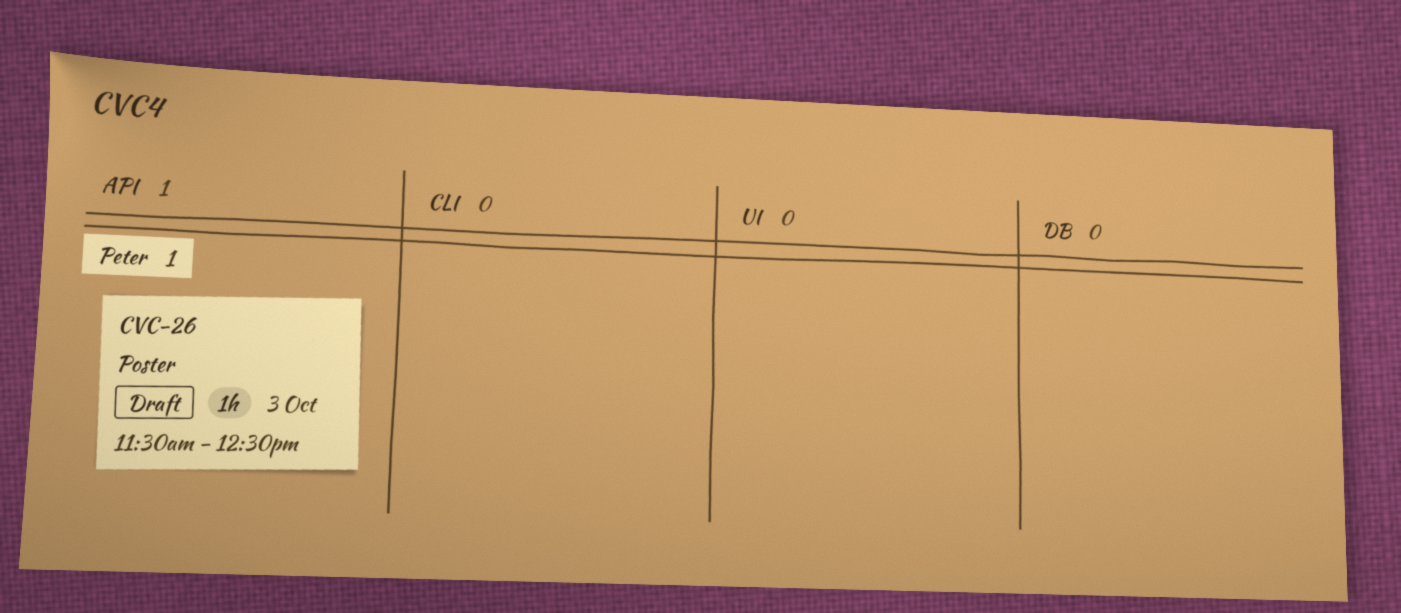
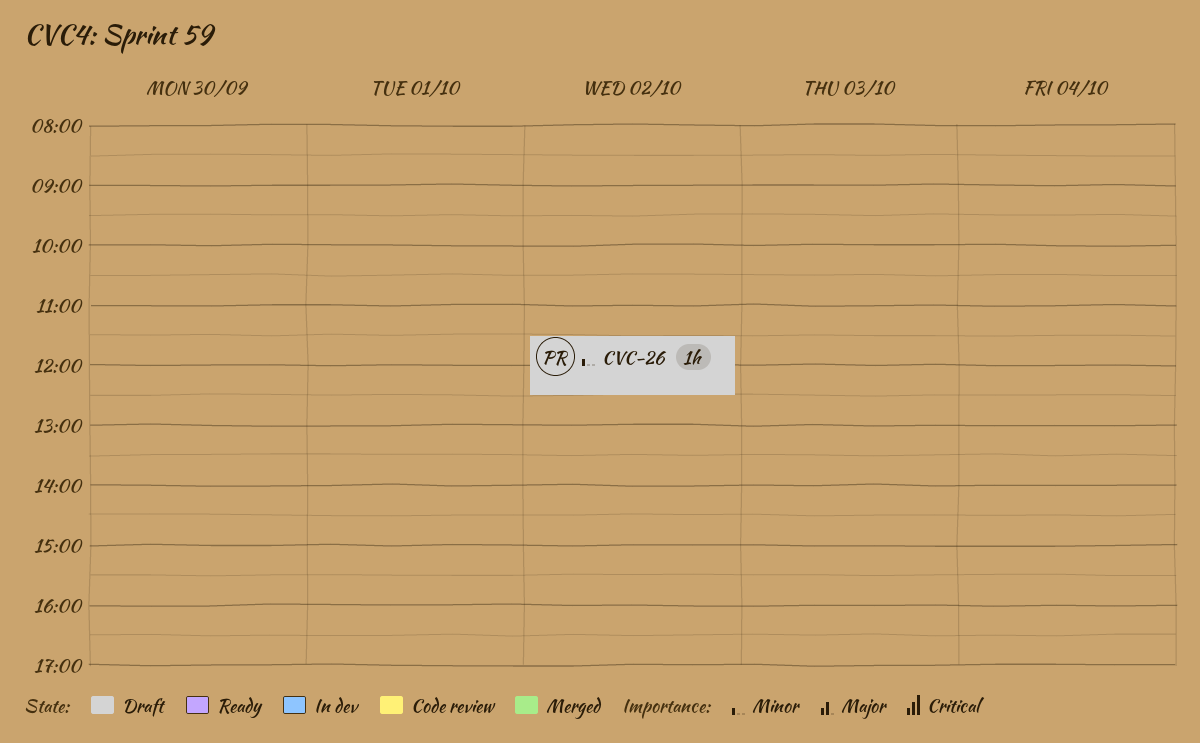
CVC-26, day: Oct 3 -> Oct 2

